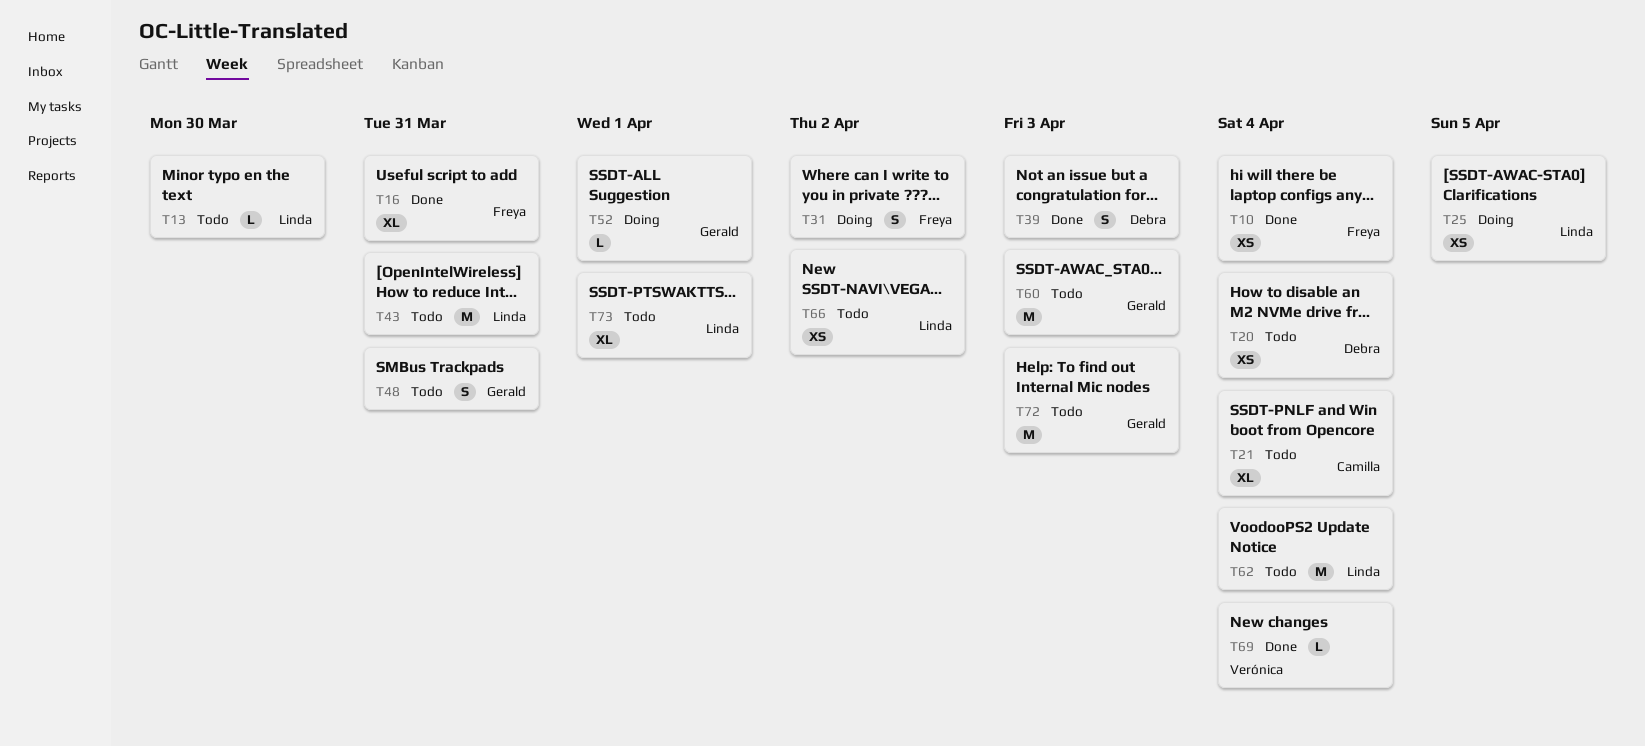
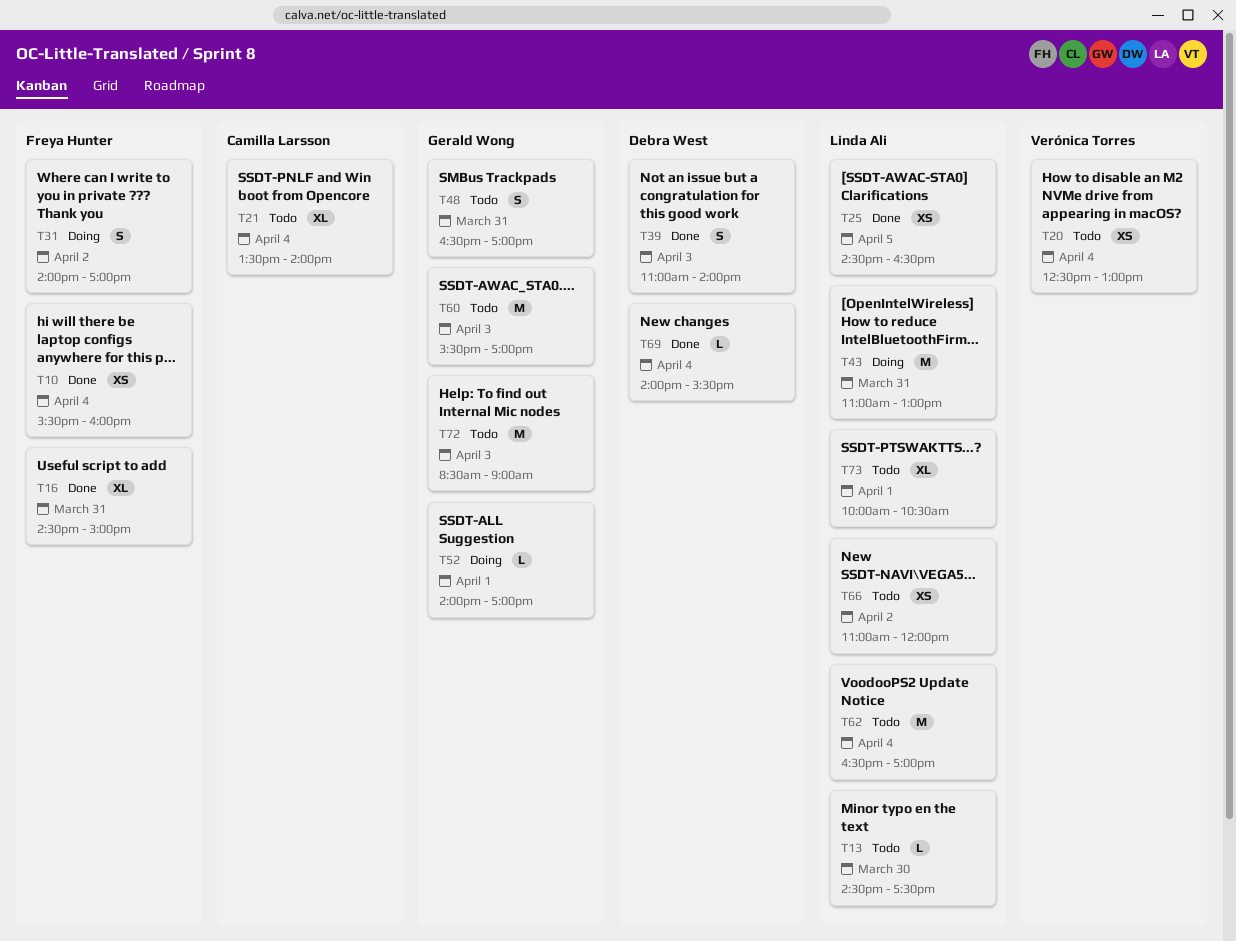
T20, owner: Debra West -> Verónica Torres
T25, status: Doing -> Done
T43, status: Todo -> Doing
T69, owner: Verónica Torres -> Debra West

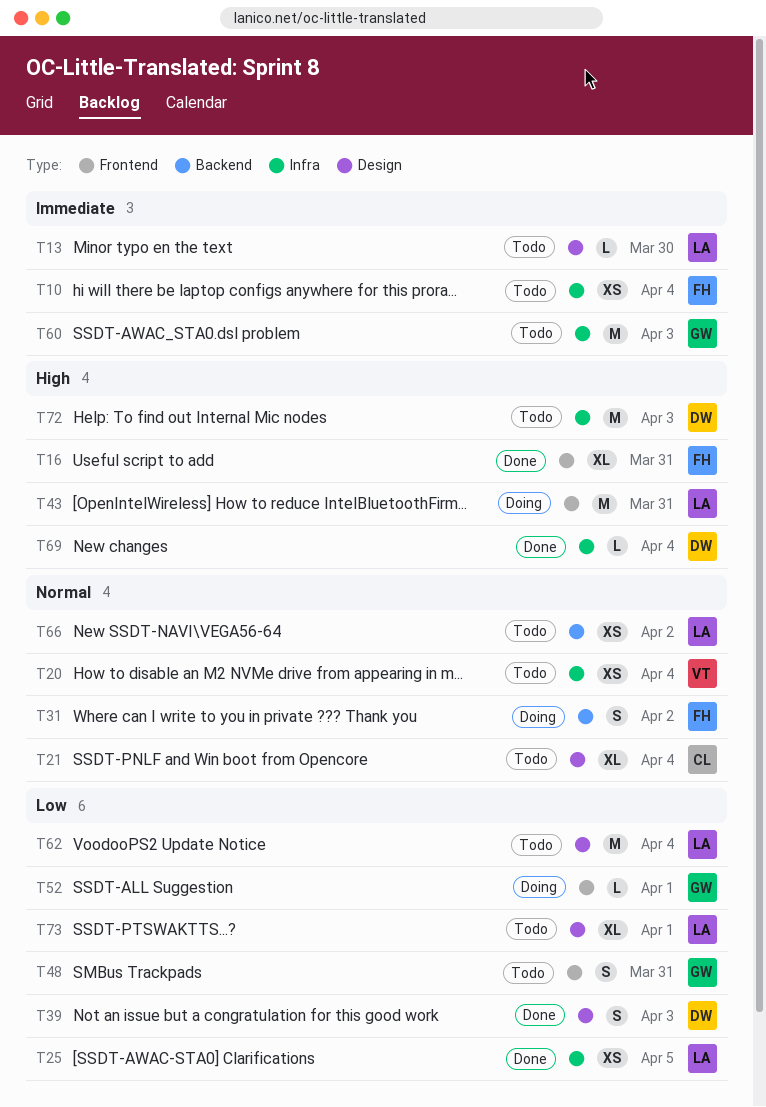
T10, status: Done -> Todo
T72, owner: Gerald Wong -> Debra West

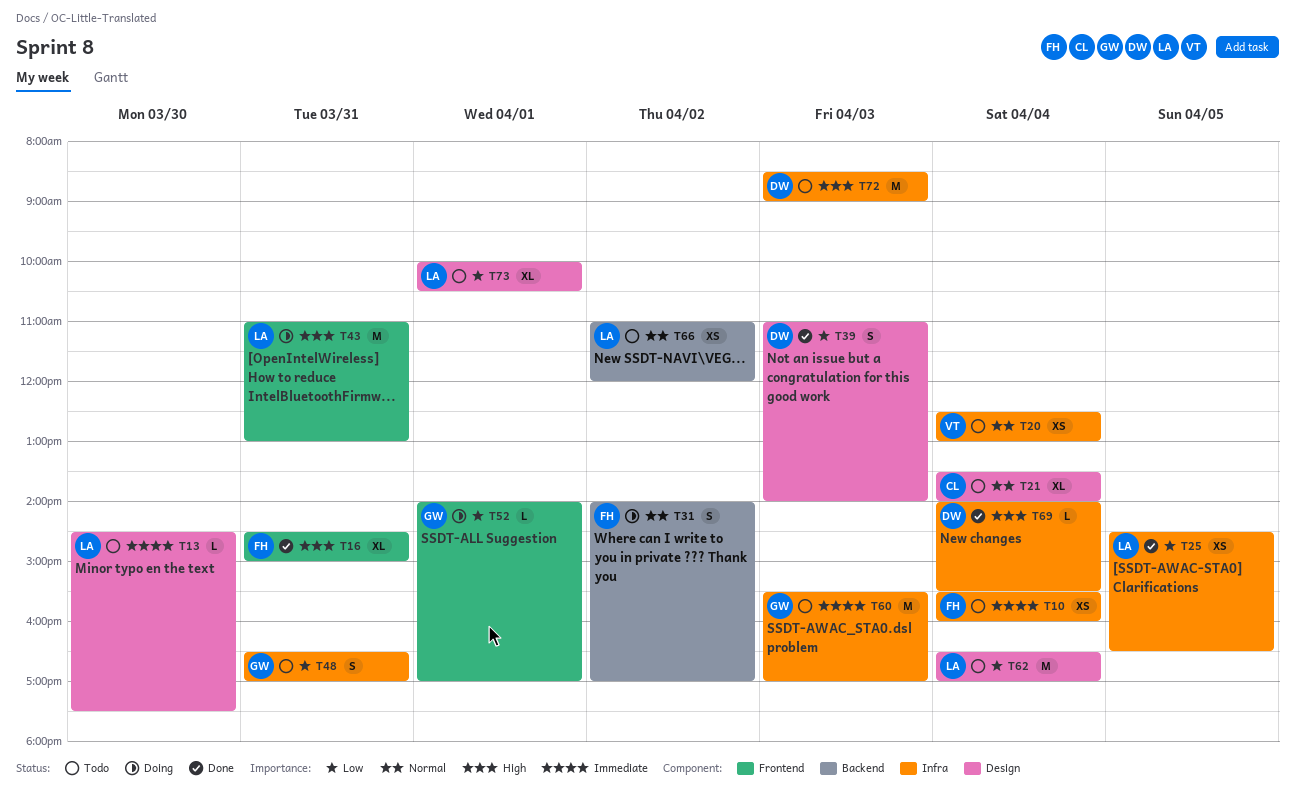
T48, label: Frontend -> Infra

